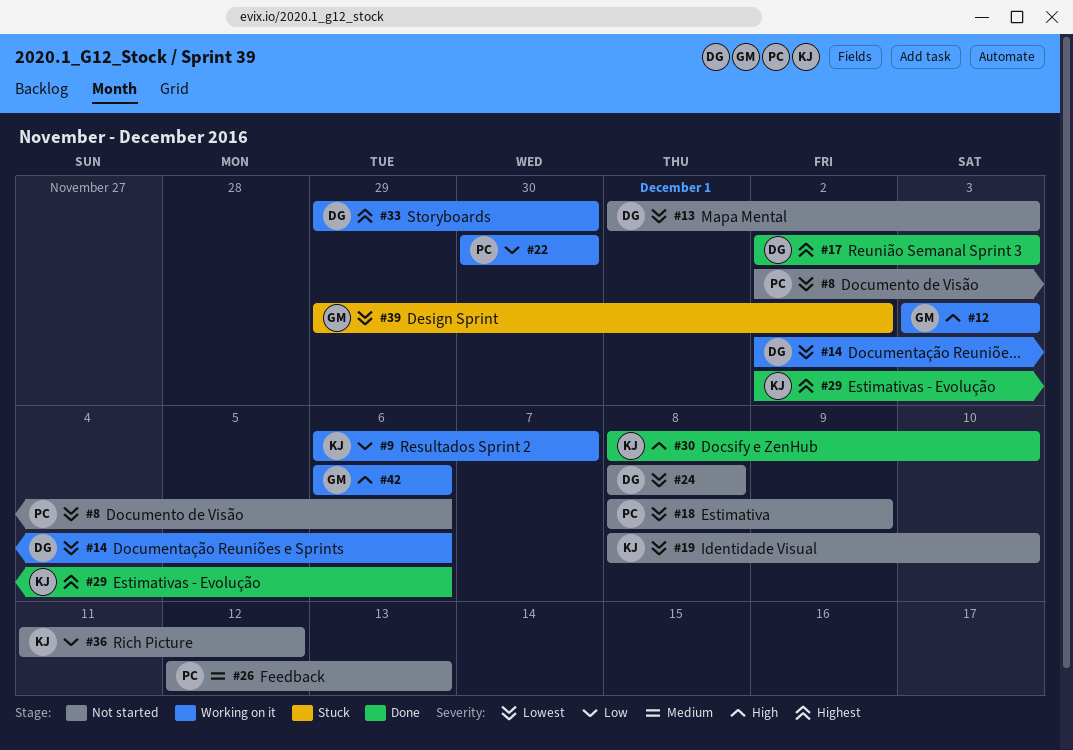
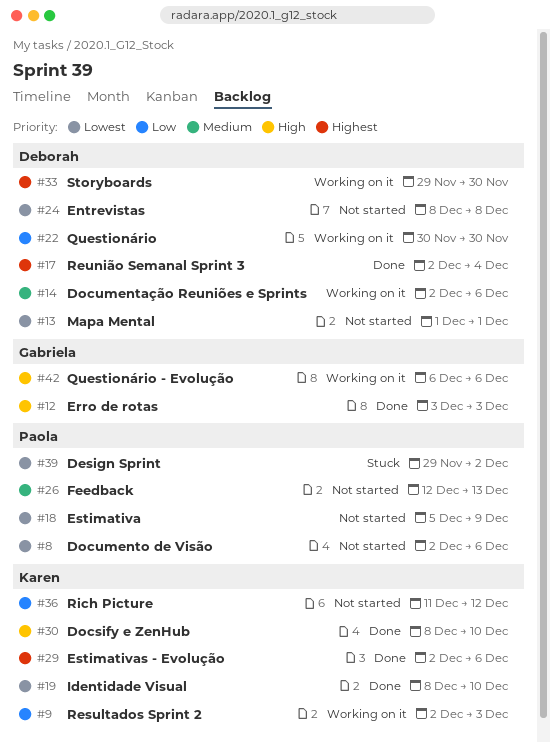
#9, start: Dec 6 -> Dec 2
#9, due: Dec 7 -> Dec 3
#12, status: Working on it -> Done
#13, due: Dec 3 -> Dec 1
#14, priority: Lowest -> Medium
#17, due: Dec 3 -> Dec 4
#18, start: Dec 8 -> Dec 5
#19, status: Not started -> Done
#22, owner: Paola -> Deborah
#39, owner: Gabriela -> Paola

